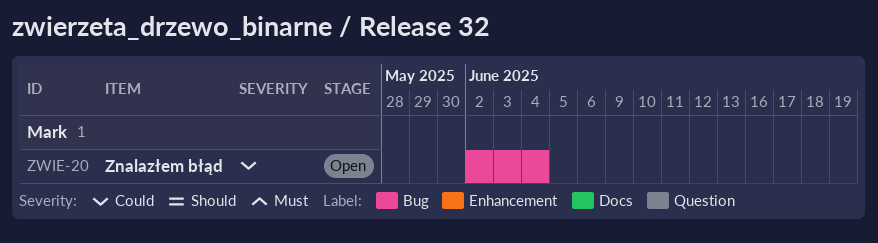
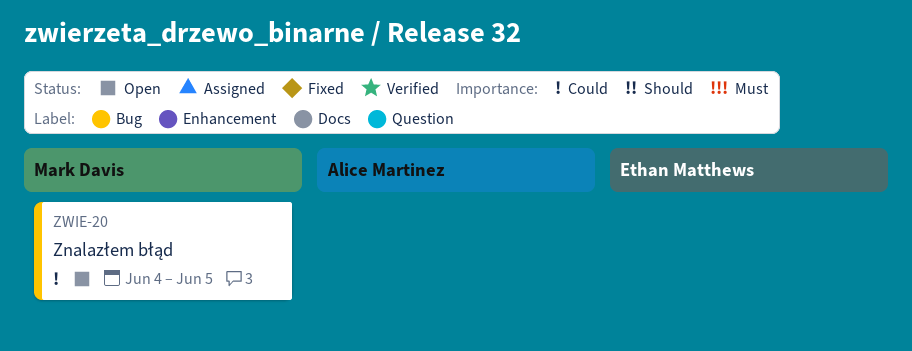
ZWIE-20, start: Jun 2 -> Jun 4
ZWIE-20, due: Jun 4 -> Jun 5

